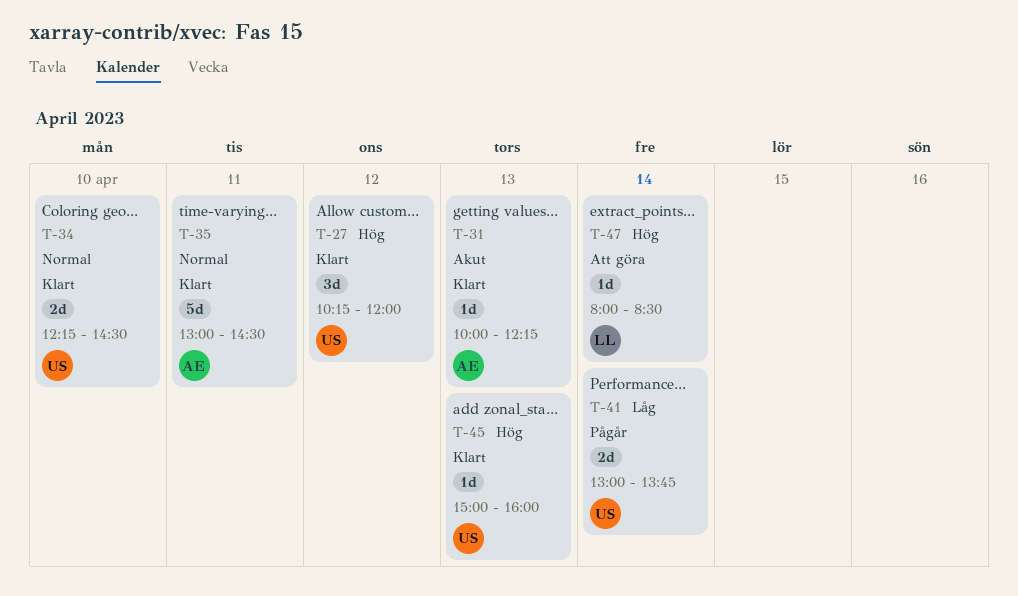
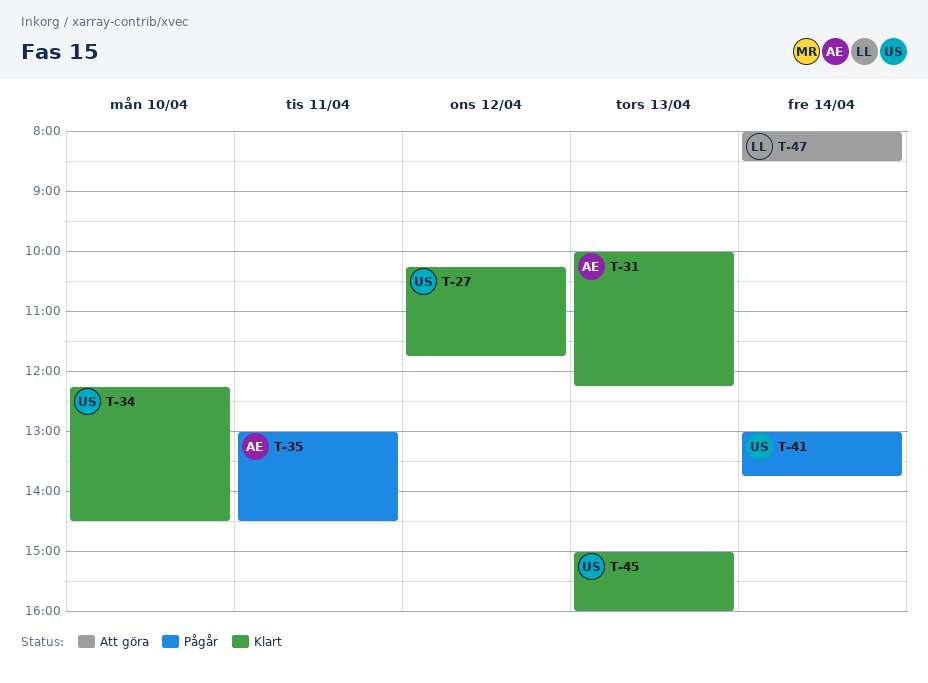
T-27, ends: 12:00 -> 11:45
T-35, status: Klart -> Pågår

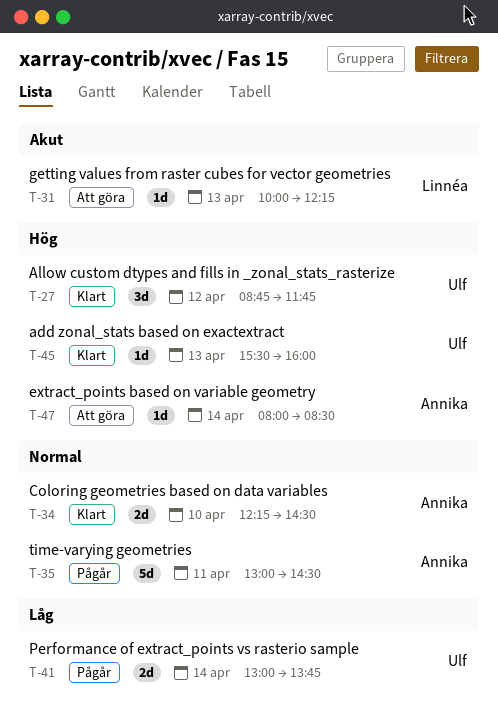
T-27, begins: 10:15 -> 08:45
T-31, status: Klart -> Att göra
T-31, owner: Annika -> Linnéa
T-34, owner: Ulf -> Annika
T-45, begins: 15:00 -> 15:30
T-47, owner: Linnéa -> Annika

